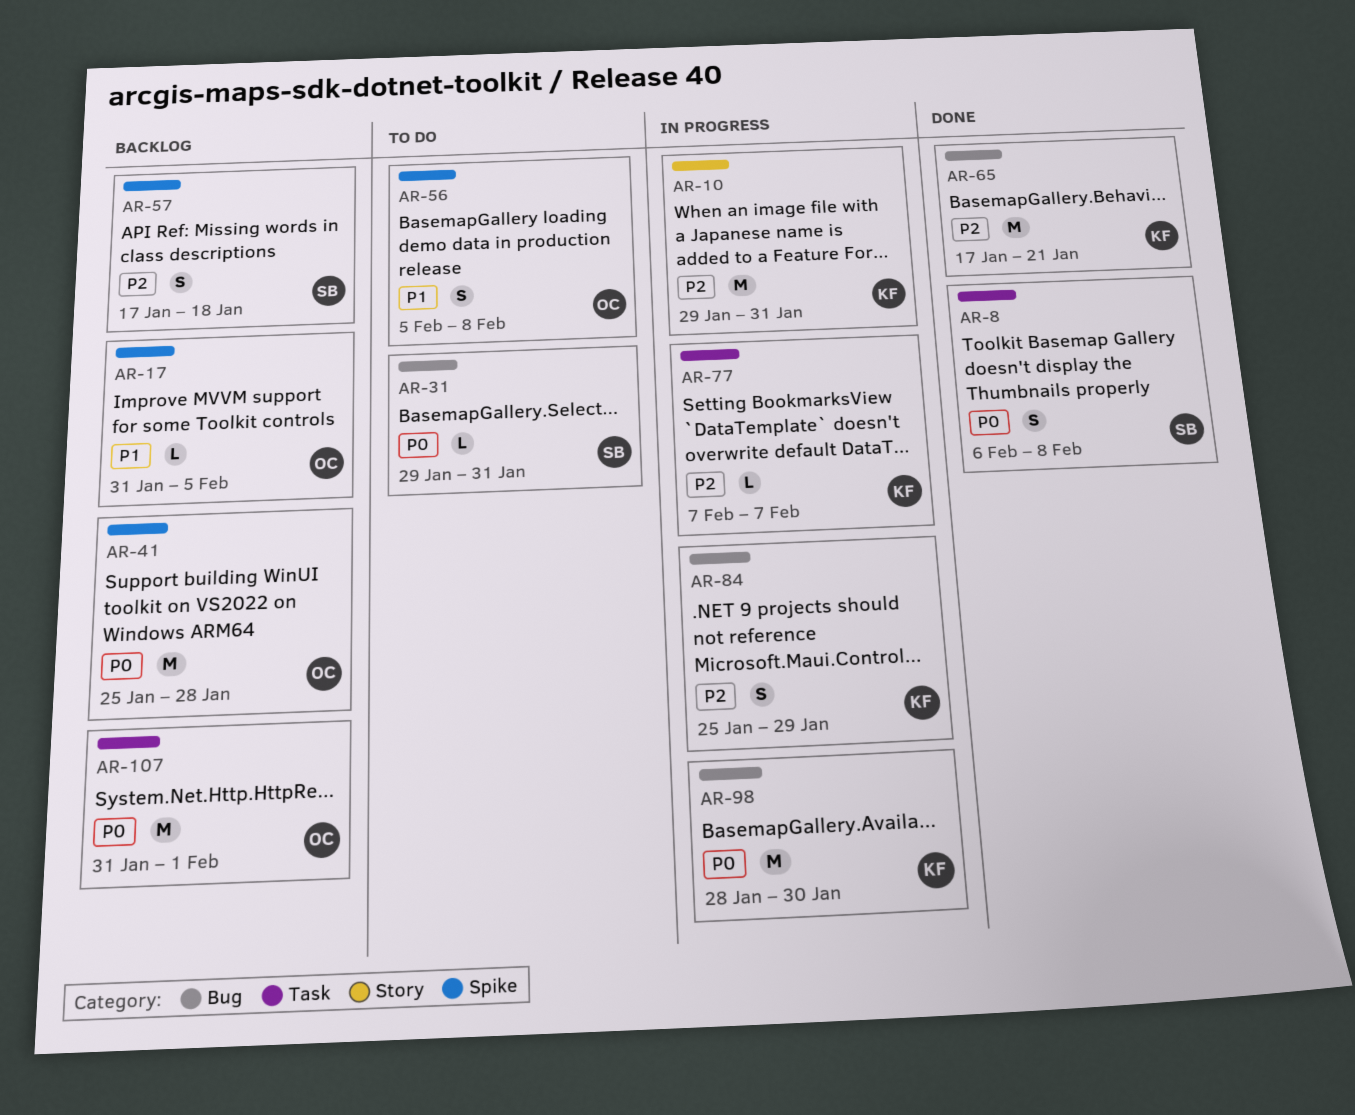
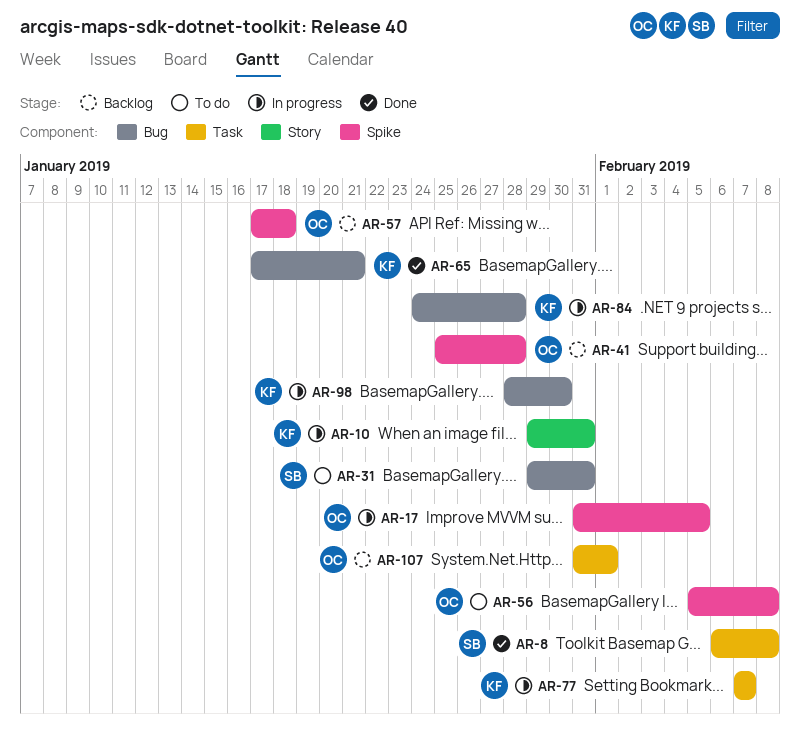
AR-17, status: Backlog -> In progress
AR-57, owner: SB -> OC
AR-84, start: Jan 25 -> Jan 24
AR-84, due: Jan 29 -> Jan 28

